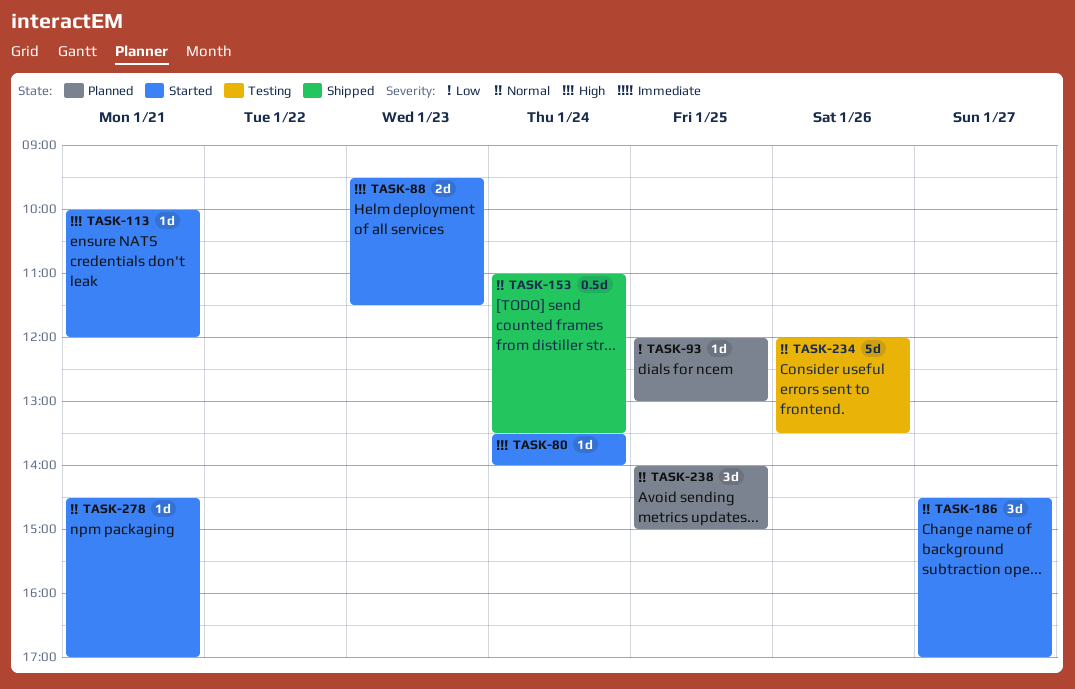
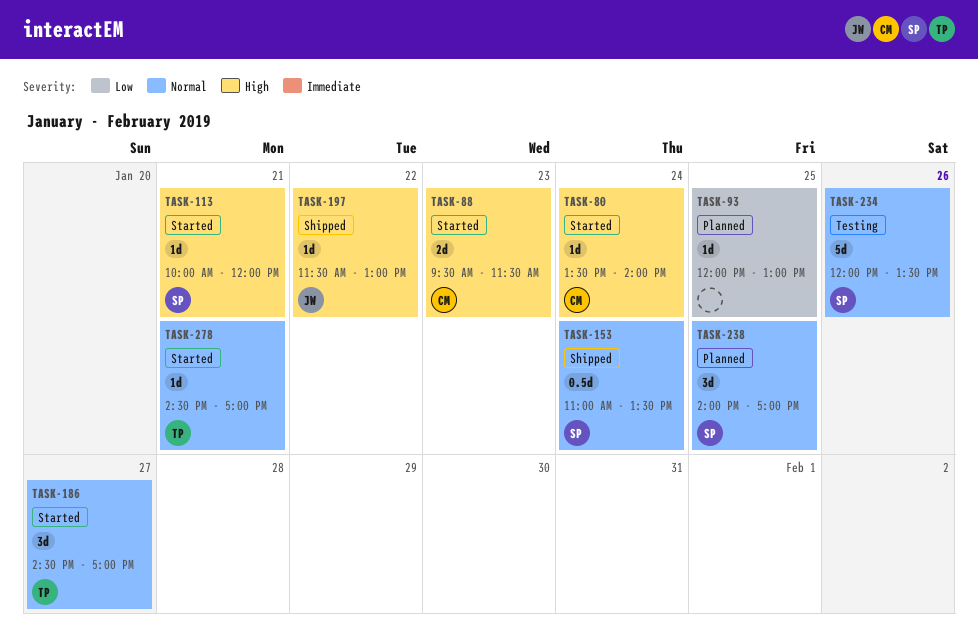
TASK-197: none -> present
TASK-238, ends: 15:00 -> 17:00

